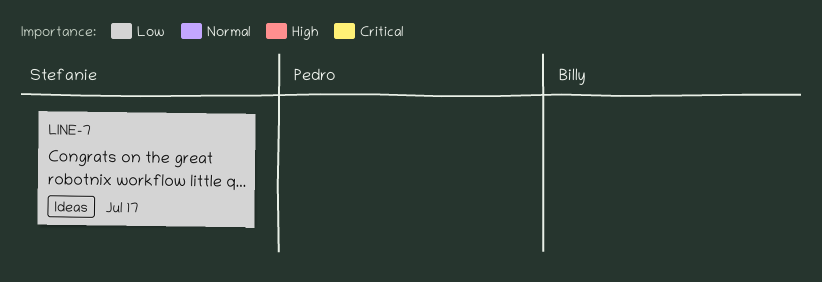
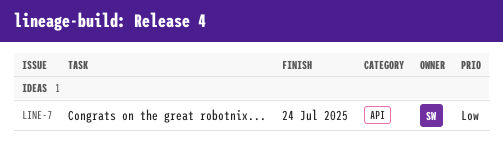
LINE-7, due: Jul 17 -> Jul 24

